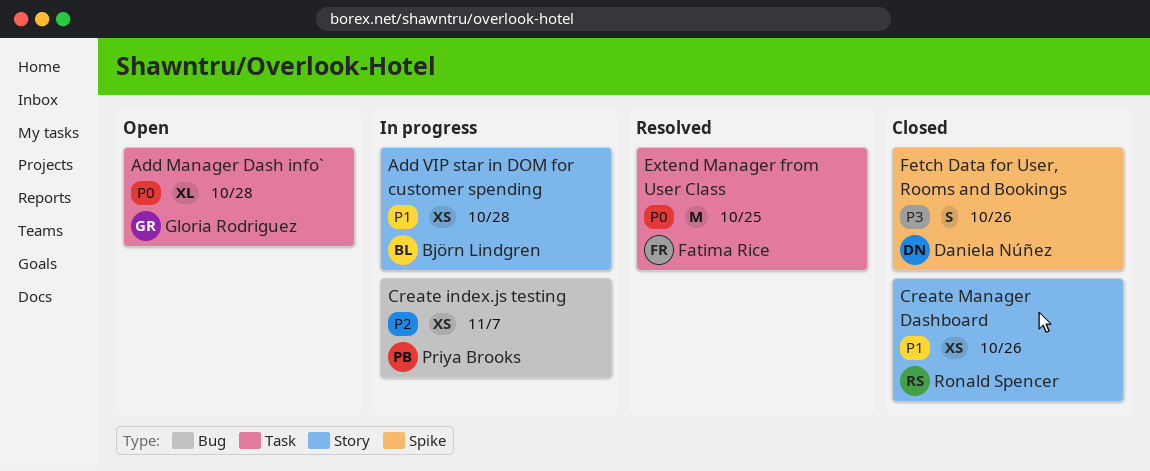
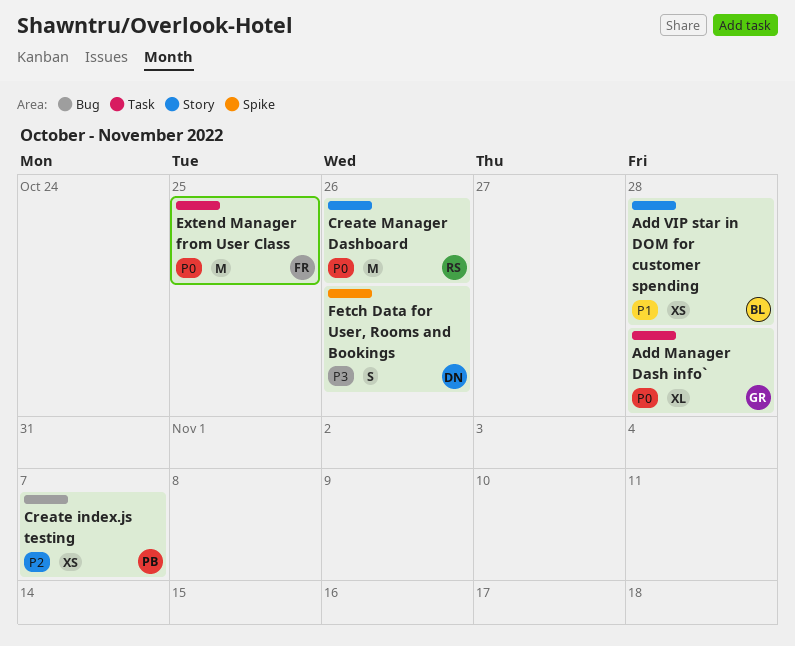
Create Manager Dashboard, priority: P1 -> P0
Create Manager Dashboard, estimate: XS -> M

